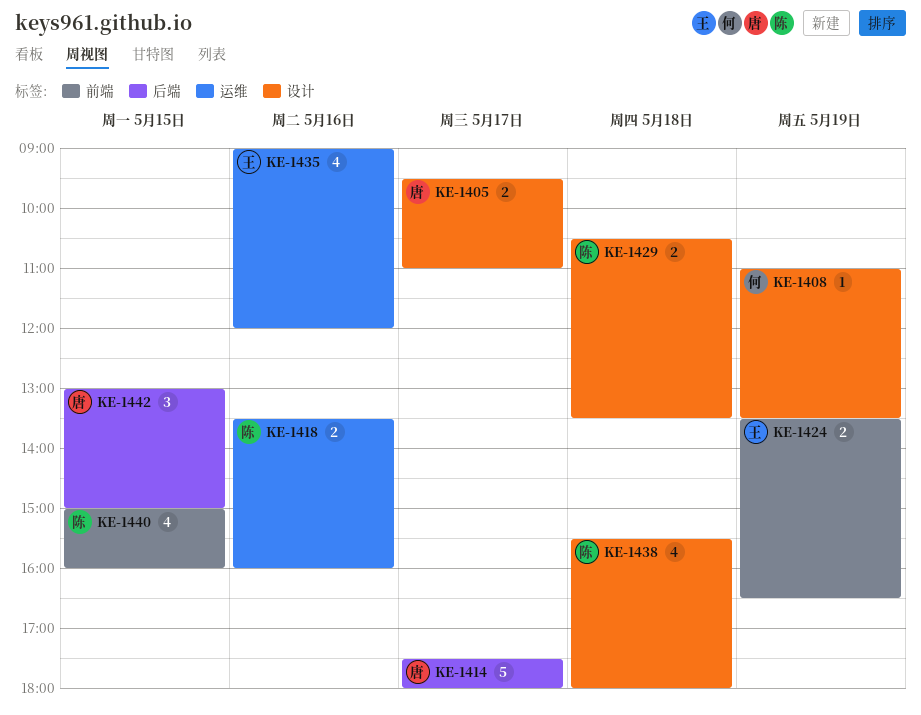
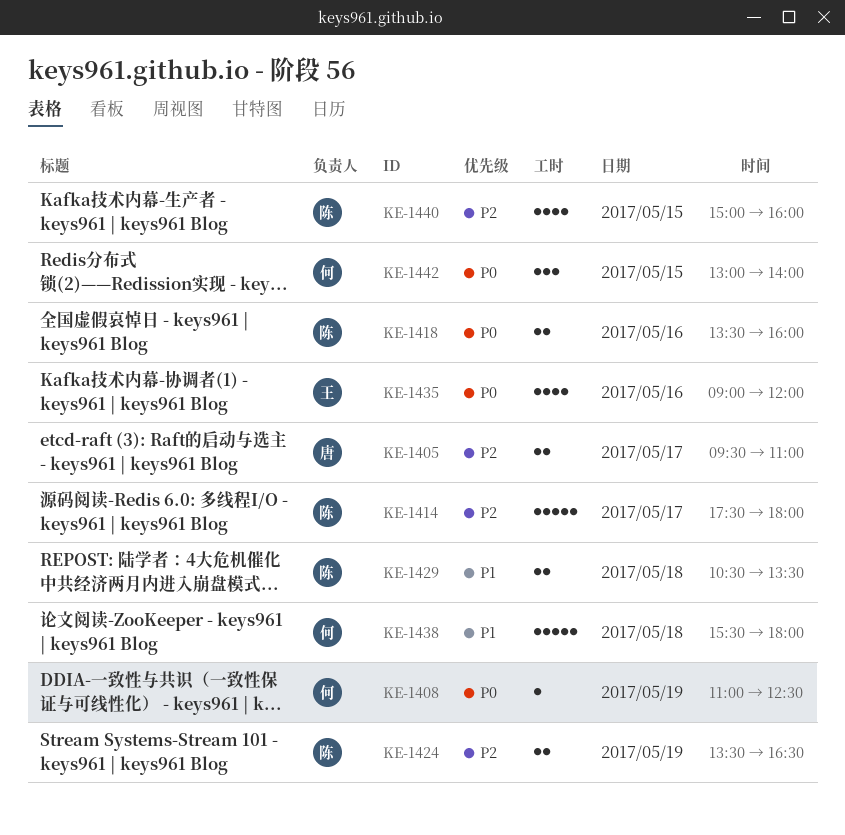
KE-1408, ends: 13:30 -> 12:30
KE-1414, owner: 唐 -> 陈
KE-1424, owner: 王 -> 陈
KE-1438, owner: 陈 -> 何
KE-1438, estimate: 4 -> 5
KE-1442, owner: 唐 -> 何
KE-1442, ends: 15:00 -> 14:00

